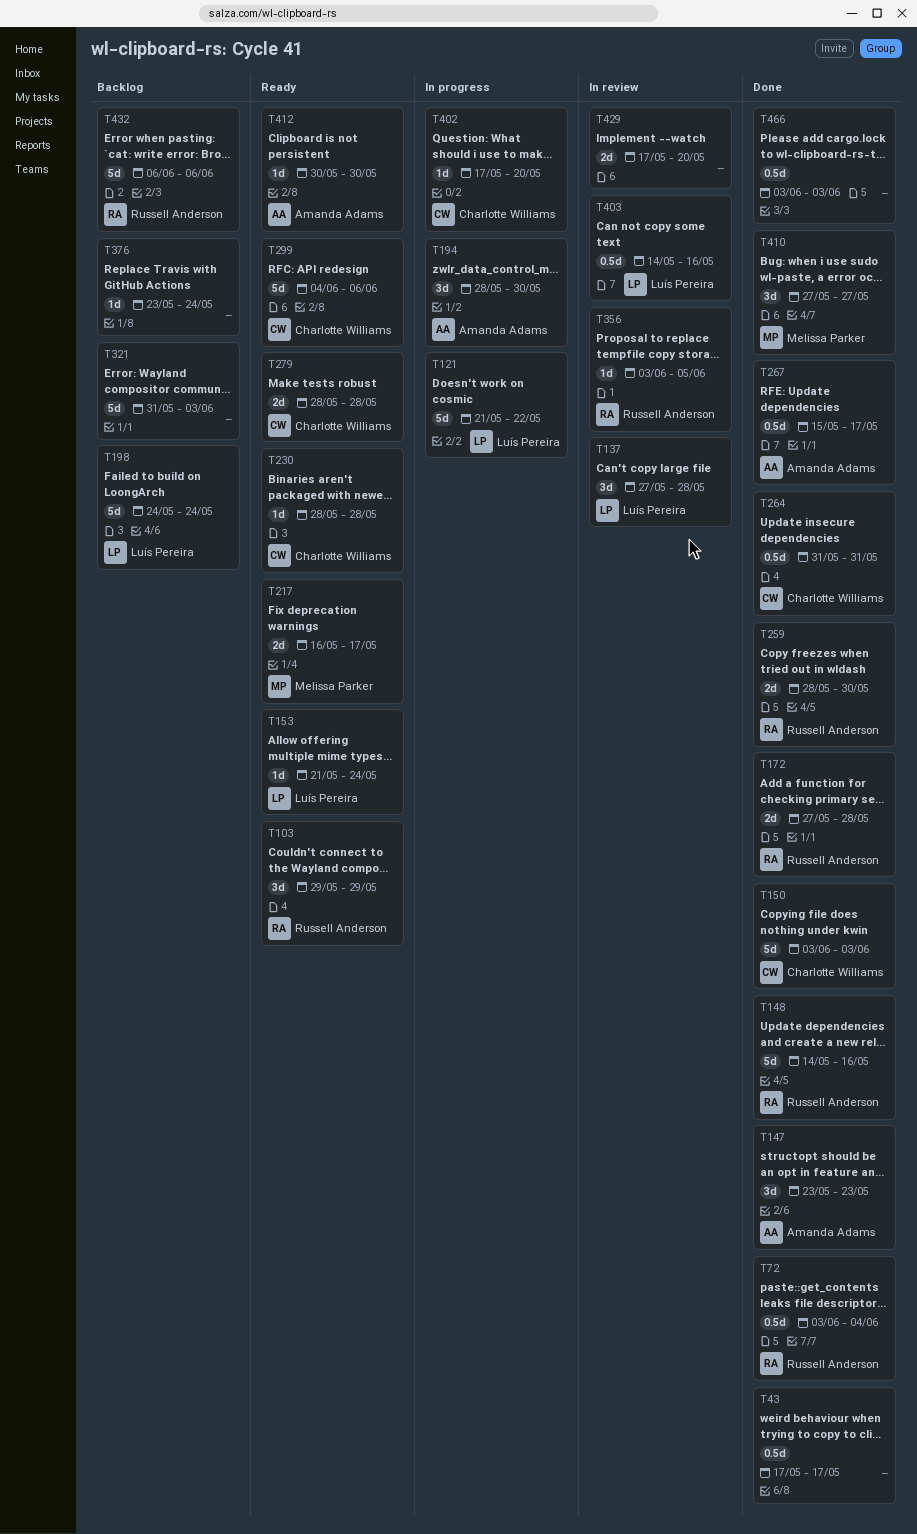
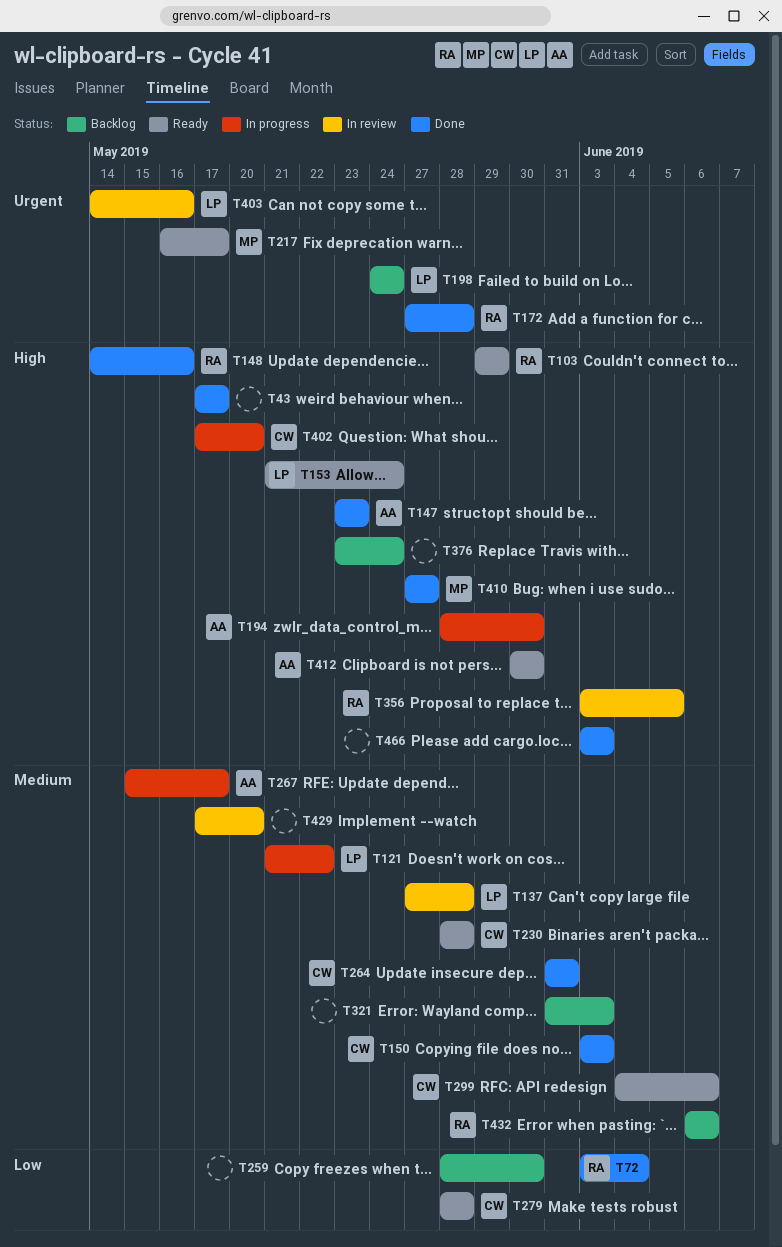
T259, status: Done -> Backlog
T259, owner: Russell Anderson -> none
T267, status: Done -> In progress

